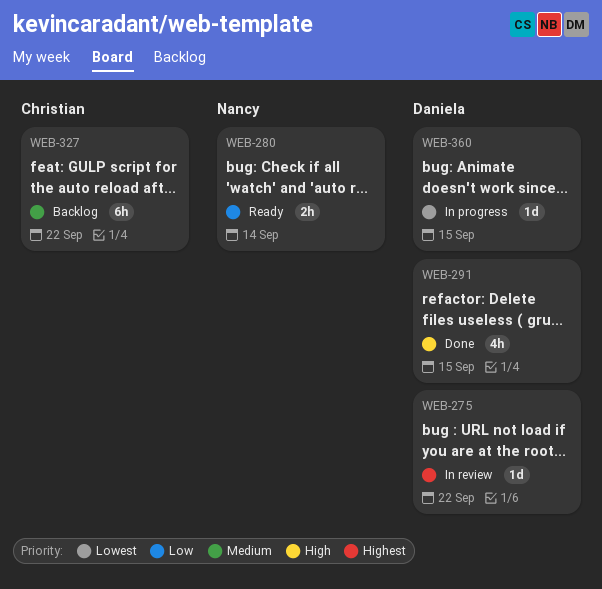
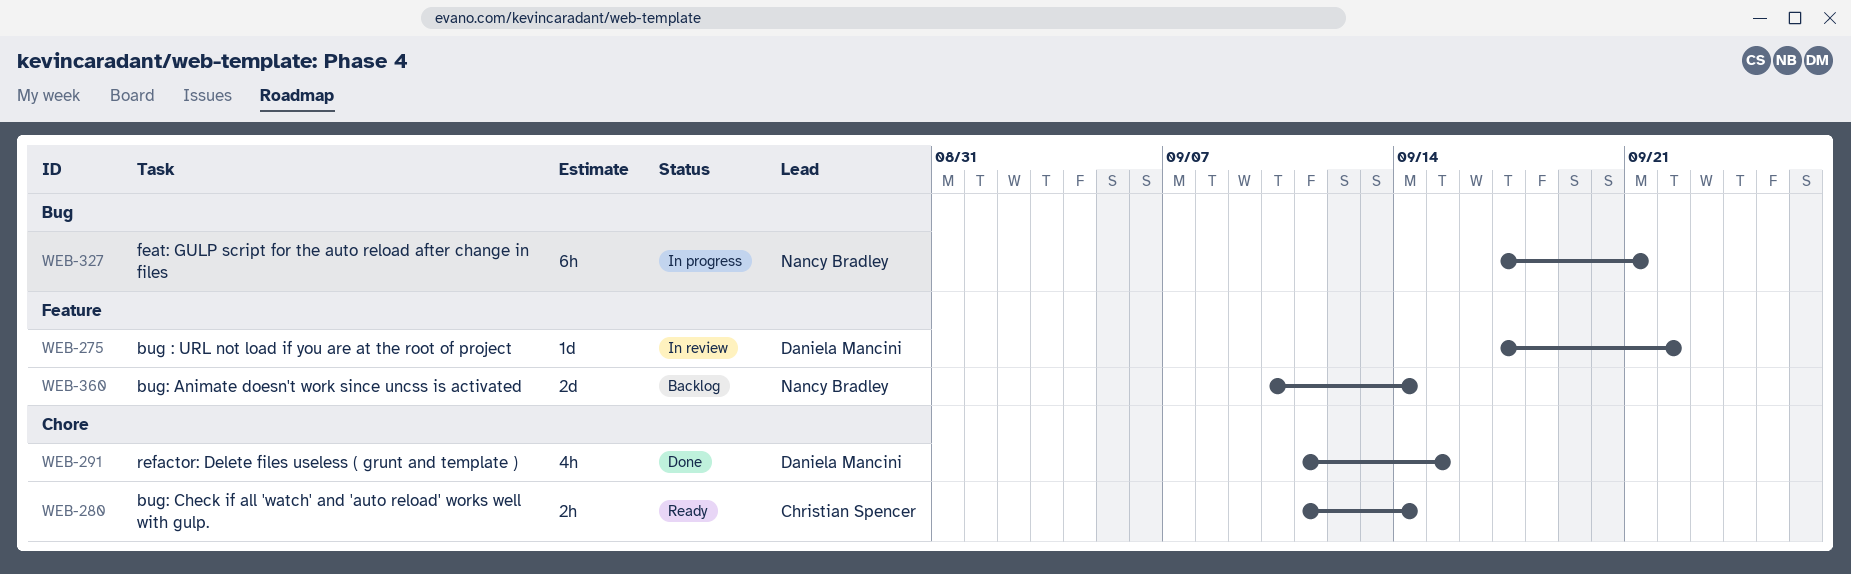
WEB-280, owner: Nancy Bradley -> Christian Spencer
WEB-327, status: Backlog -> In progress
WEB-327, owner: Christian Spencer -> Nancy Bradley
WEB-327, due: Sep 22 -> Sep 21
WEB-360, status: In progress -> Backlog
WEB-360, owner: Daniela Mancini -> Nancy Bradley
WEB-360, estimate: 1d -> 2d
WEB-360, due: Sep 15 -> Sep 14

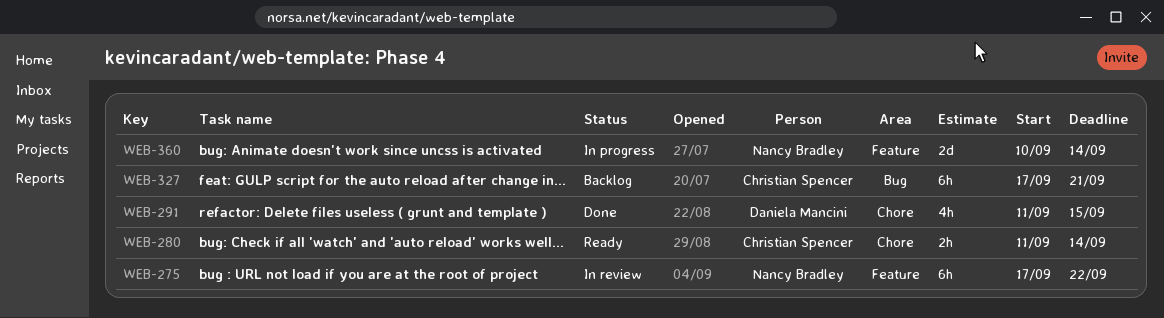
WEB-275, owner: Daniela Mancini -> Nancy Bradley
WEB-275, estimate: 1d -> 6h
WEB-327, status: In progress -> Backlog
WEB-327, owner: Nancy Bradley -> Christian Spencer
WEB-360, status: Backlog -> In progress

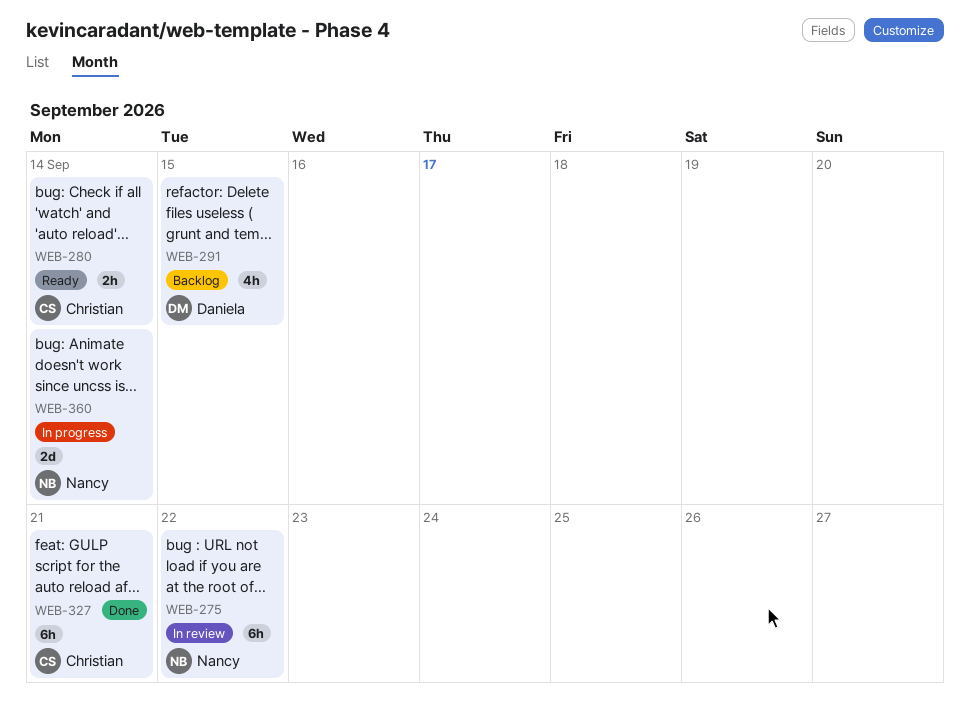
WEB-291, status: Done -> Backlog
WEB-327, status: Backlog -> Done

